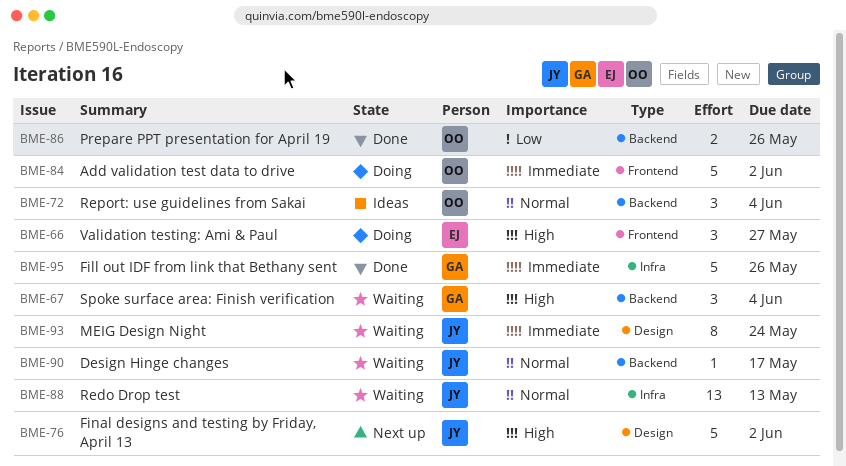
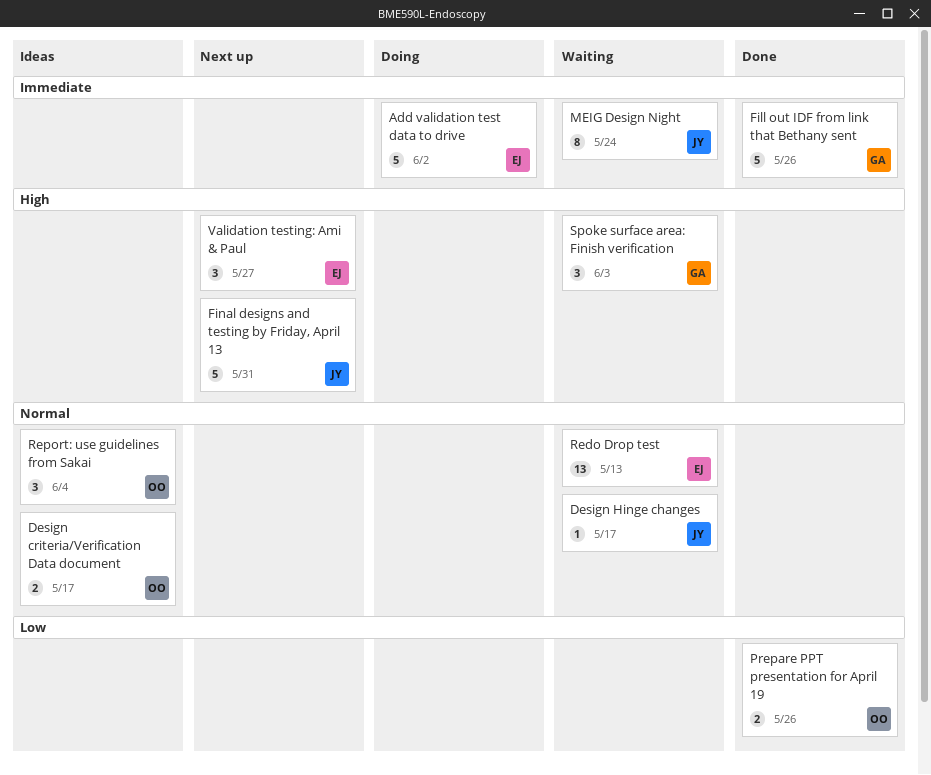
Add validation test data to drive, owner: OO -> EJ
Design criteria/Verification Data document: none -> present
Final designs and testing by Friday, April 13, due: Jun 2 -> May 31
Redo Drop test, owner: JY -> EJ
Spoke surface area: Finish verification, due: Jun 4 -> Jun 3
Validation testing: Ami & Paul, status: Doing -> Next up

